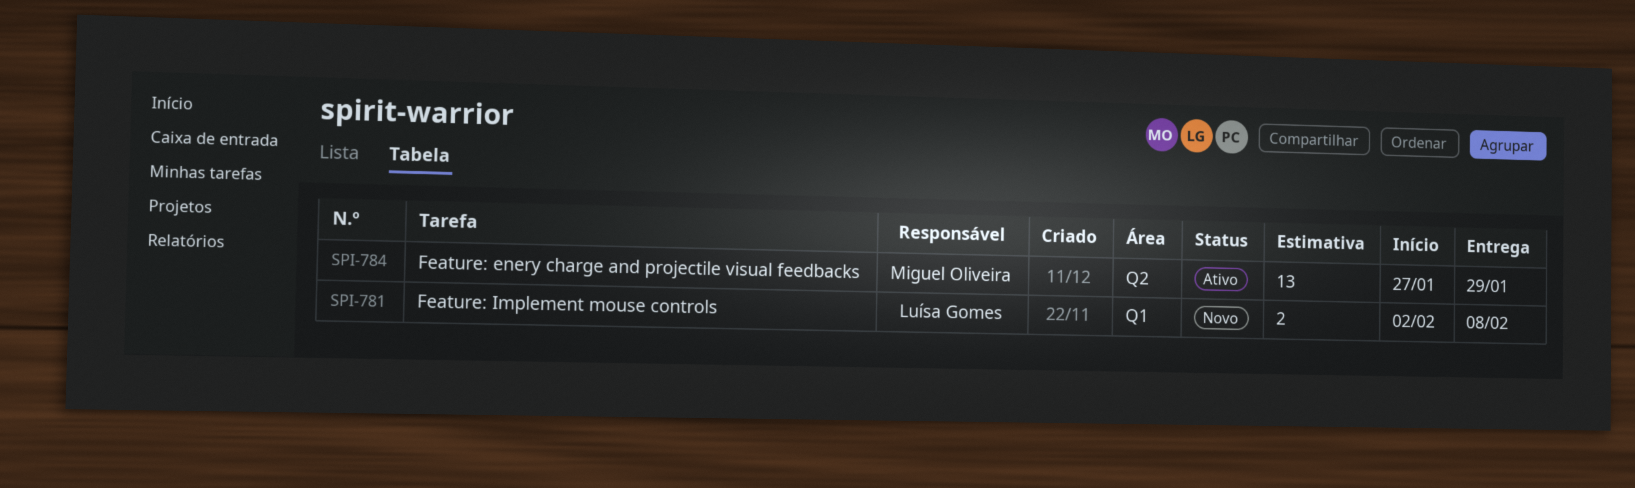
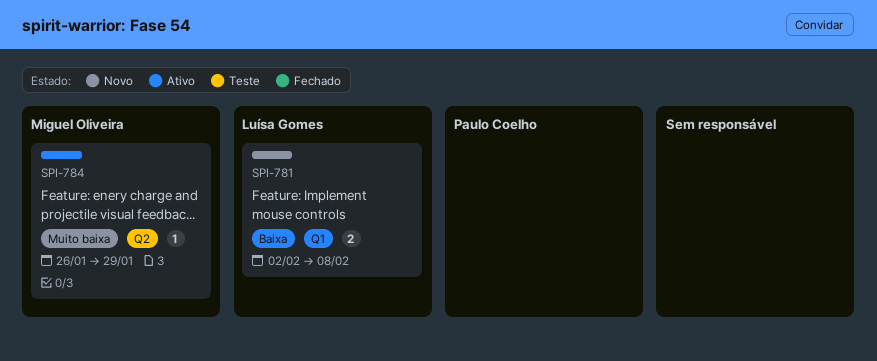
SPI-784, estimate: 13 -> 1
SPI-784, start: Jan 27 -> Jan 26

